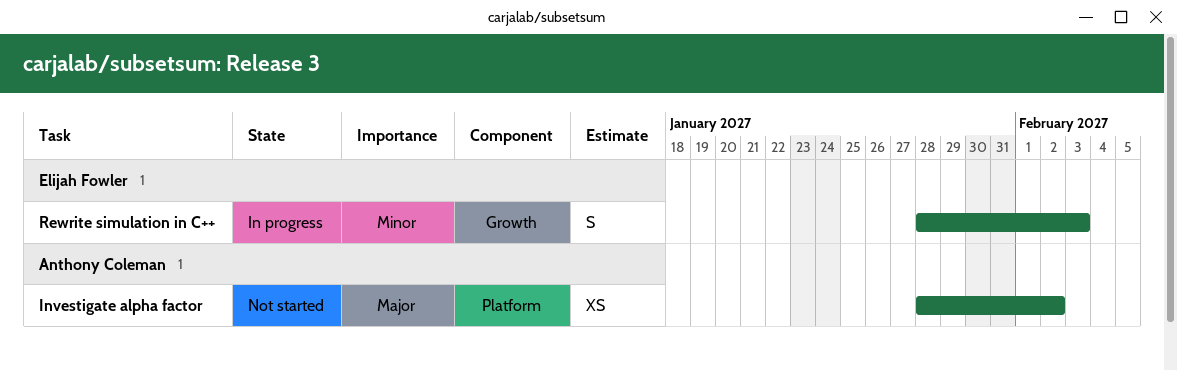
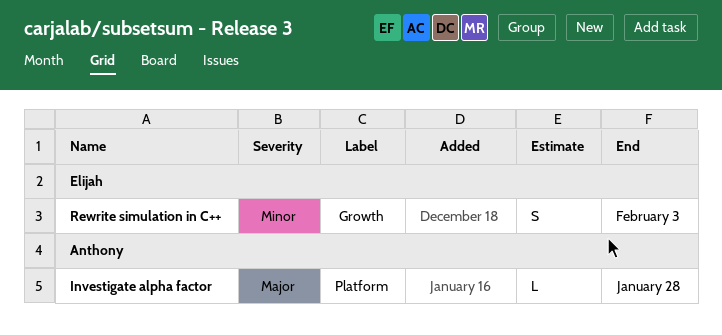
Investigate alpha factor, estimate: XS -> L
Investigate alpha factor, due: Feb 2 -> Jan 28

